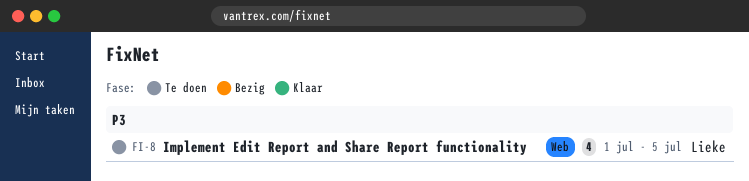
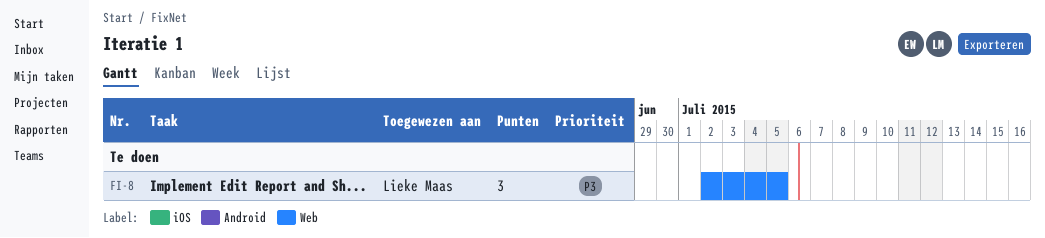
FI-8, estimate: 4 -> 3
FI-8, start: Jul 1 -> Jul 2

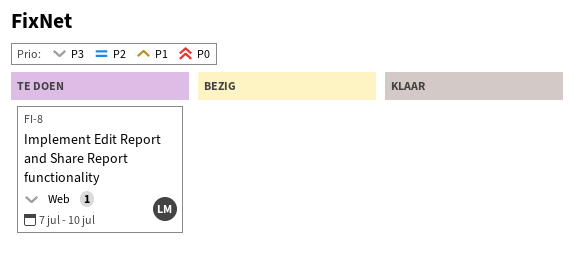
FI-8, estimate: 3 -> 1
FI-8, start: Jul 2 -> Jul 7
FI-8, due: Jul 5 -> Jul 10

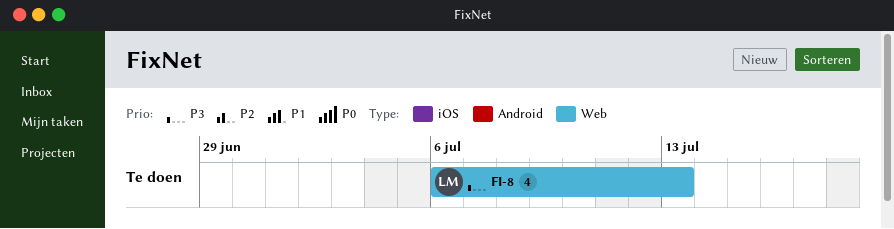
FI-8, estimate: 1 -> 4
FI-8, start: Jul 7 -> Jul 6
FI-8, due: Jul 10 -> Jul 13

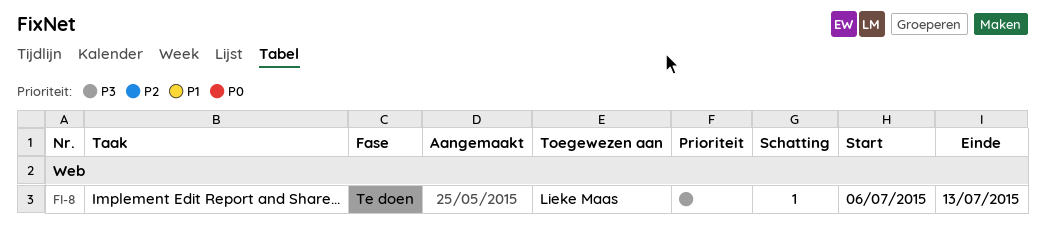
FI-8, estimate: 4 -> 1

